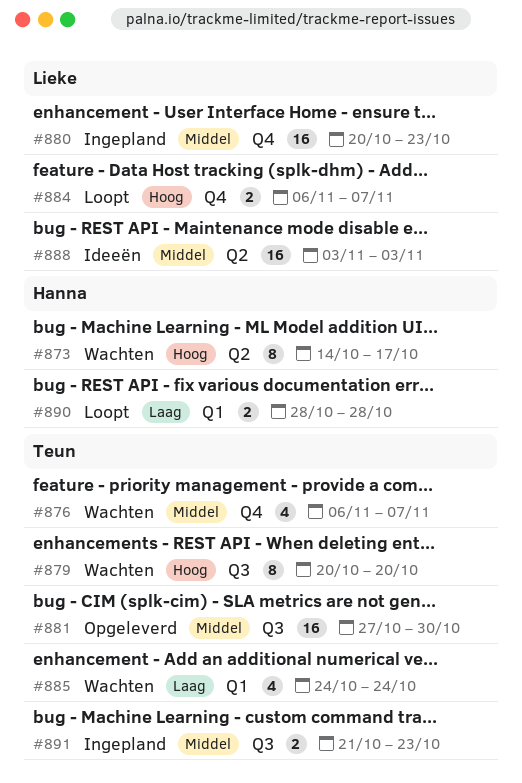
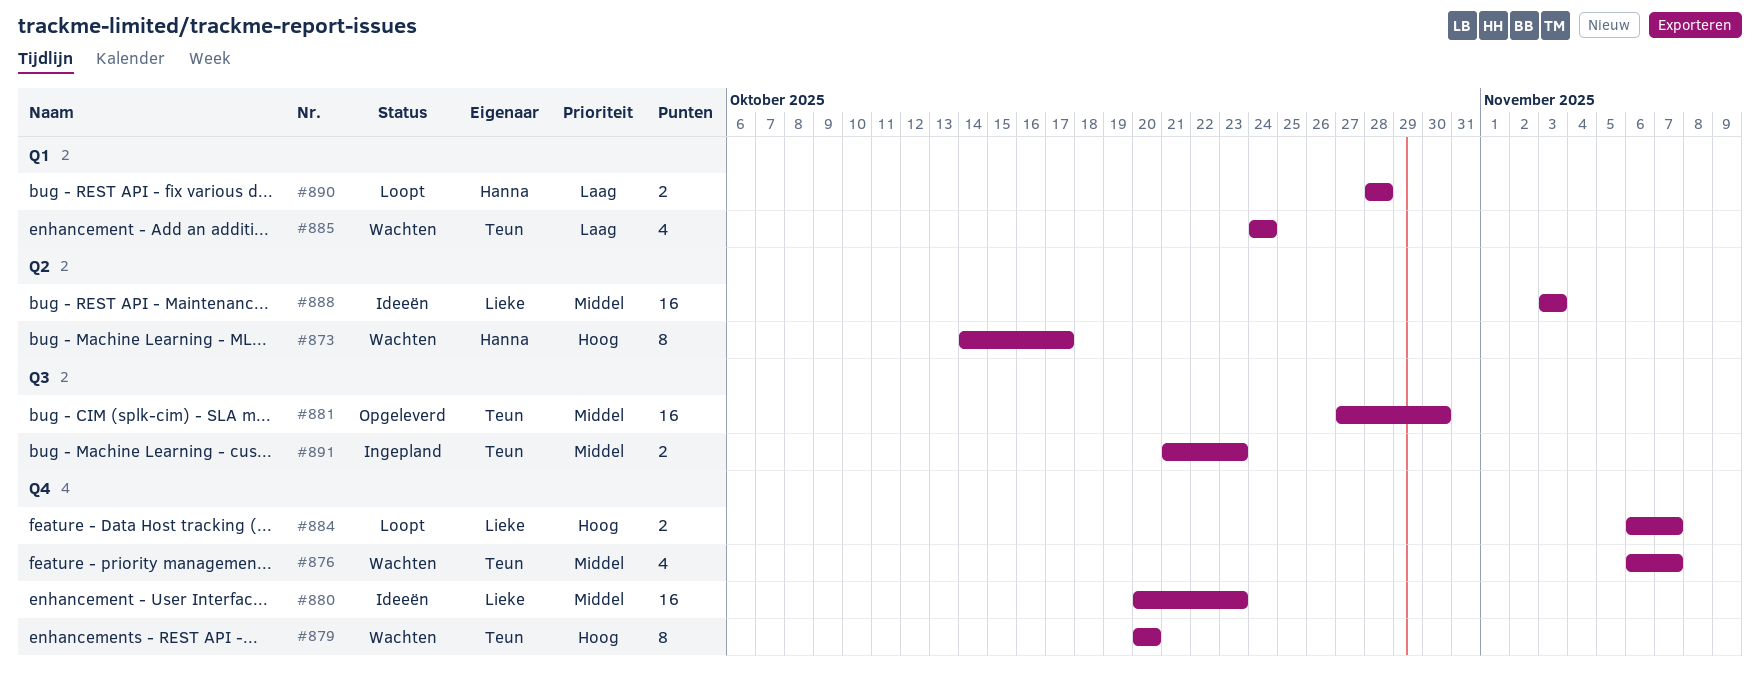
#879, label: Q3 -> Q4
#880, status: Ingepland -> Ideeën

